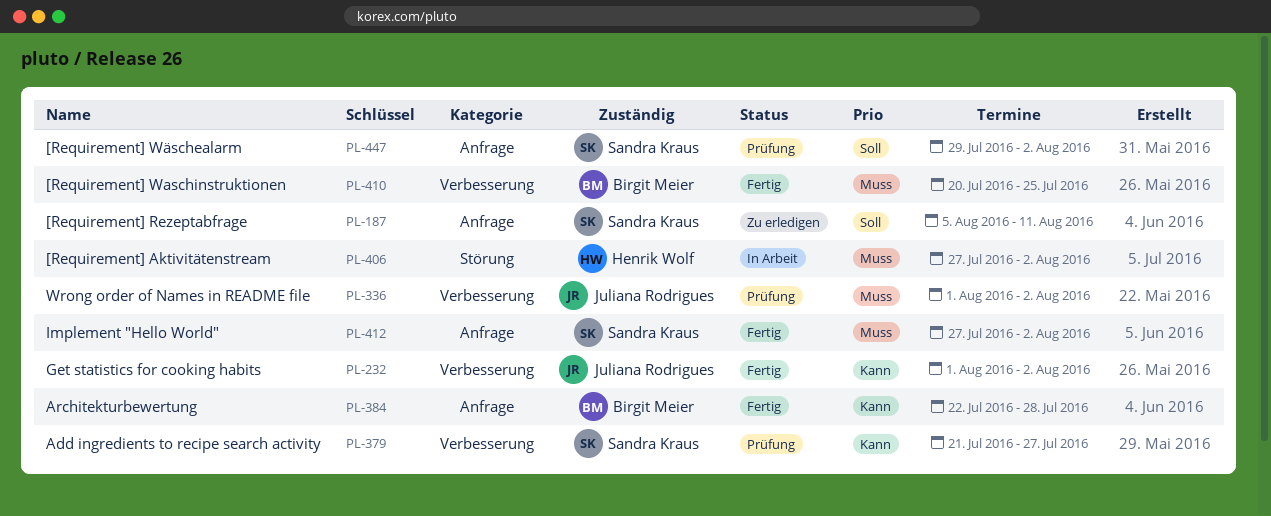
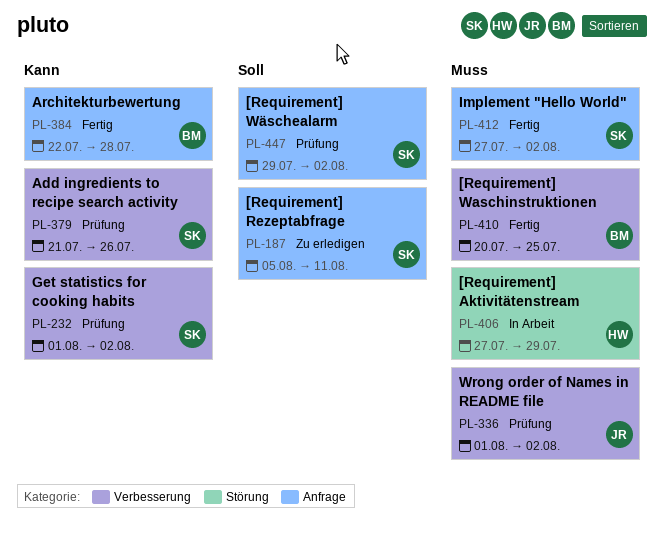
PL-232, status: Fertig -> Prüfung
PL-232, owner: Juliana Rodrigues -> Sandra Kraus
PL-379, due: Jul 27 -> Jul 26
PL-406, due: Aug 2 -> Jul 29

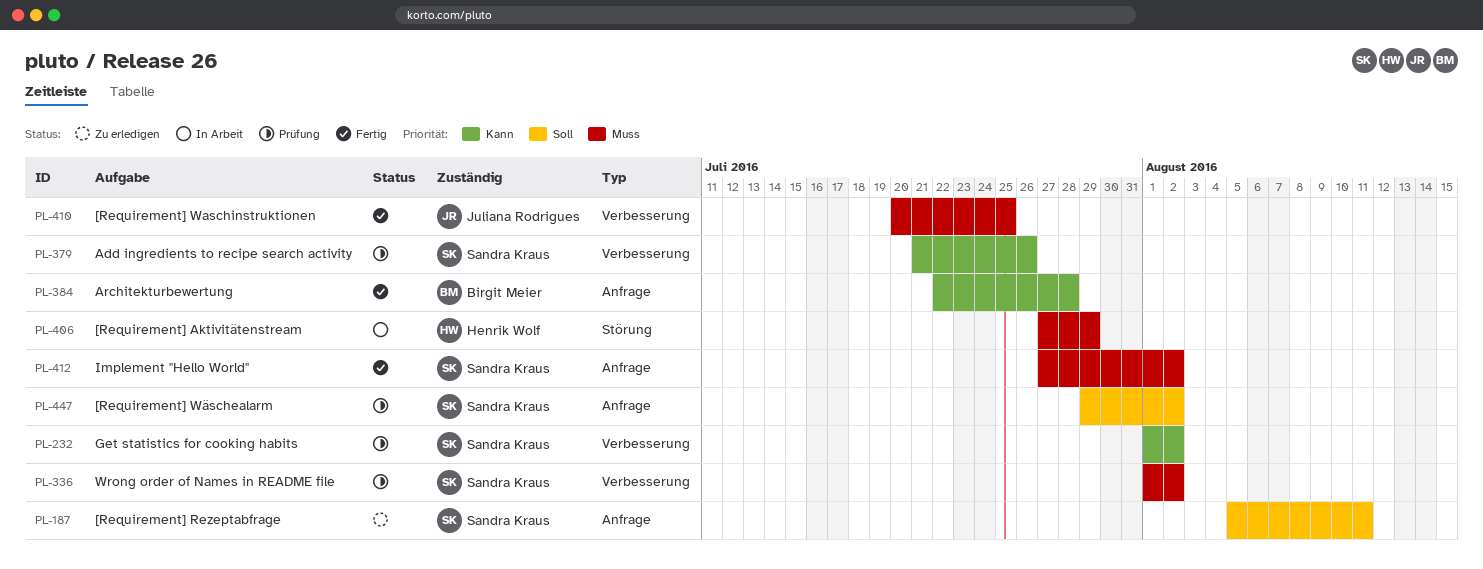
PL-336, owner: Juliana Rodrigues -> Sandra Kraus
PL-410, owner: Birgit Meier -> Juliana Rodrigues

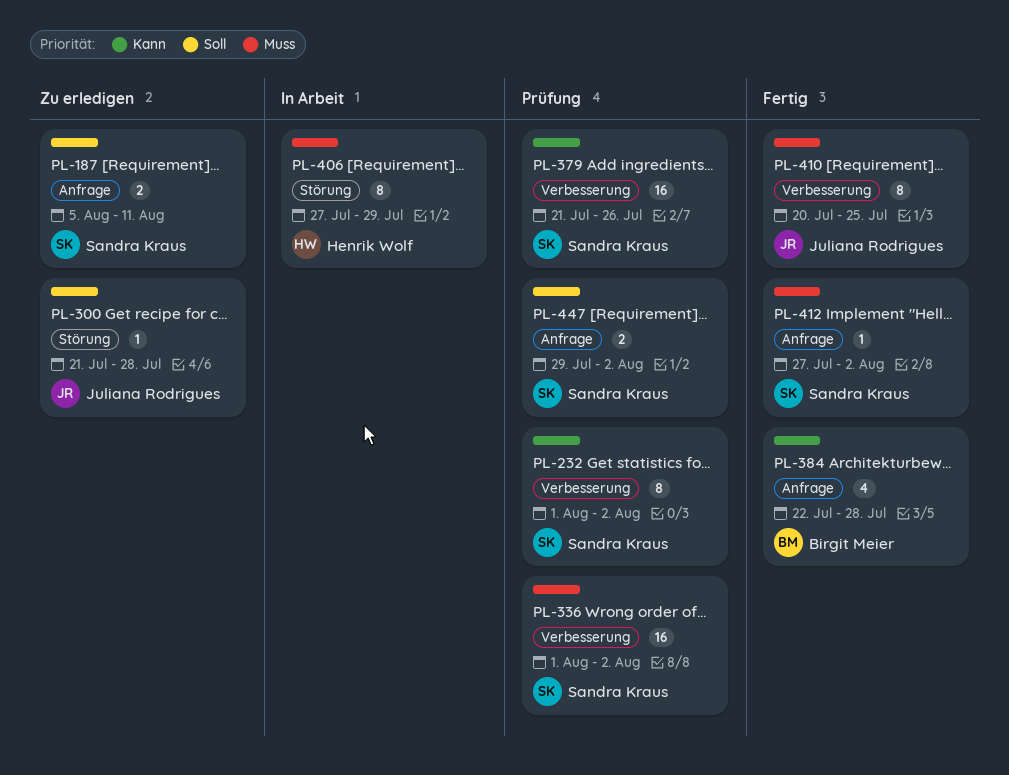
PL-300: none -> present

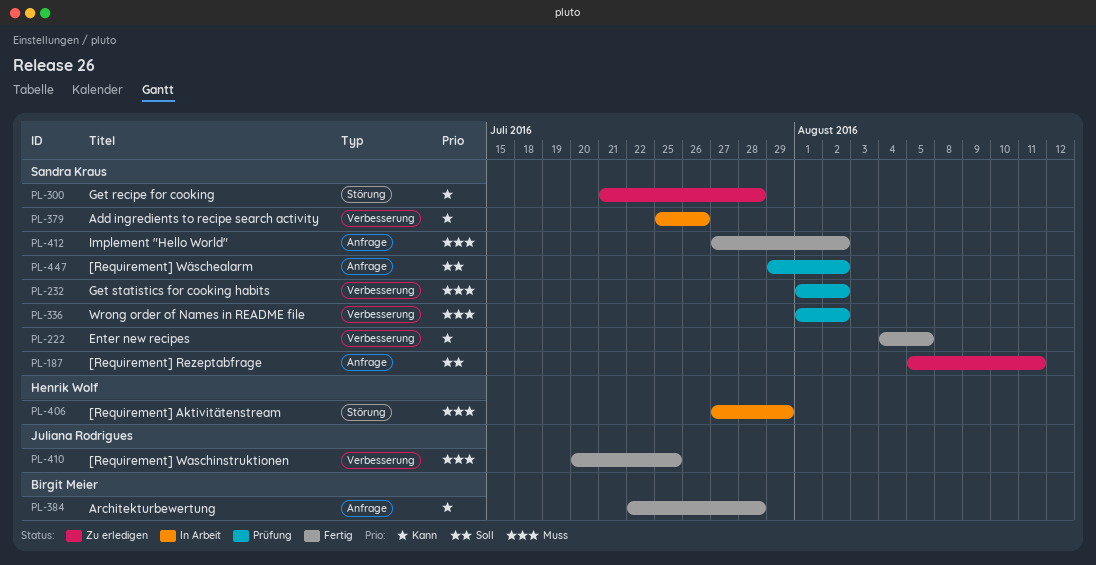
PL-222: none -> present
PL-232, priority: Kann -> Muss
PL-300, owner: Juliana Rodrigues -> Sandra Kraus
PL-300, priority: Soll -> Kann
PL-379, status: Prüfung -> In Arbeit
PL-379, start: Jul 21 -> Jul 25

